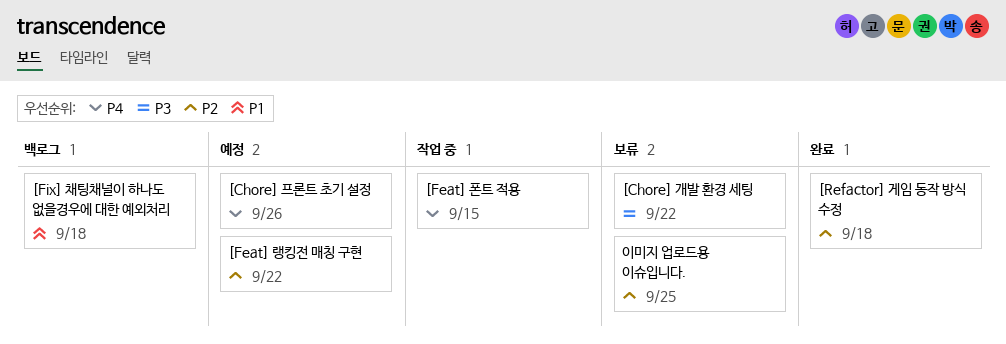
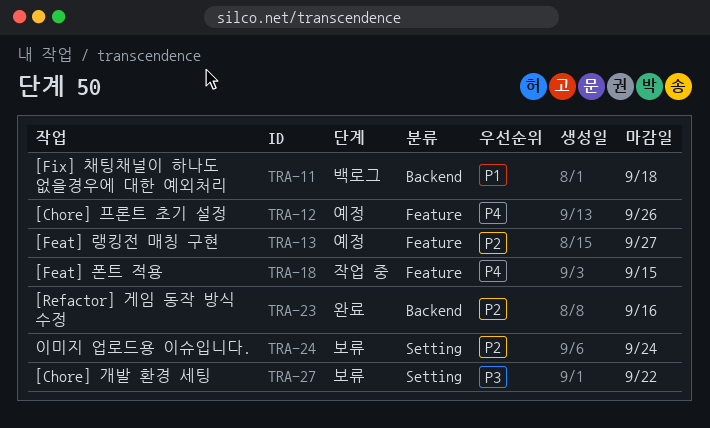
[Feat] 랭킹전 매칭 구현, due: Sep 22 -> Sep 27
[Refactor] 게임 동작 방식 수정, due: Sep 18 -> Sep 16
이미지 업로드용 이슈입니다., due: Sep 25 -> Sep 24

